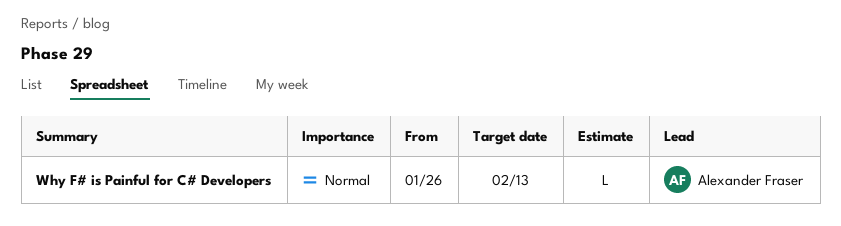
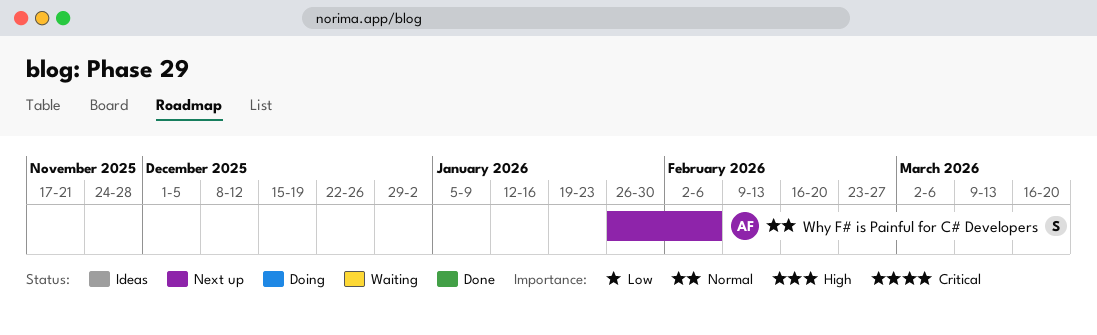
Why F# is Painful for C# Developers, estimate: L -> S
Why F# is Painful for C# Developers, due: Feb 13 -> Feb 6

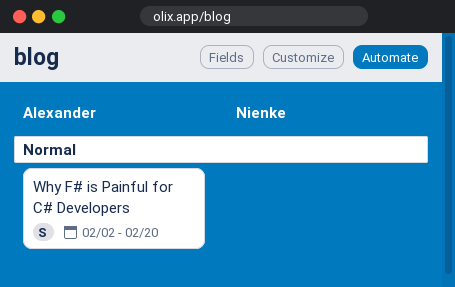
Why F# is Painful for C# Developers, start: Jan 26 -> Feb 2
Why F# is Painful for C# Developers, due: Feb 6 -> Feb 20

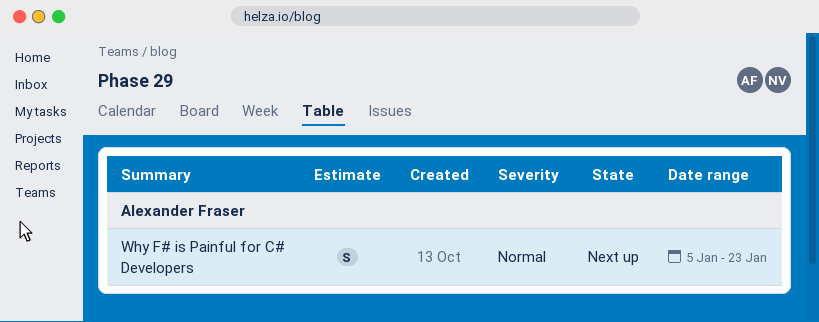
Why F# is Painful for C# Developers, start: Feb 2 -> Jan 5
Why F# is Painful for C# Developers, due: Feb 20 -> Jan 23

